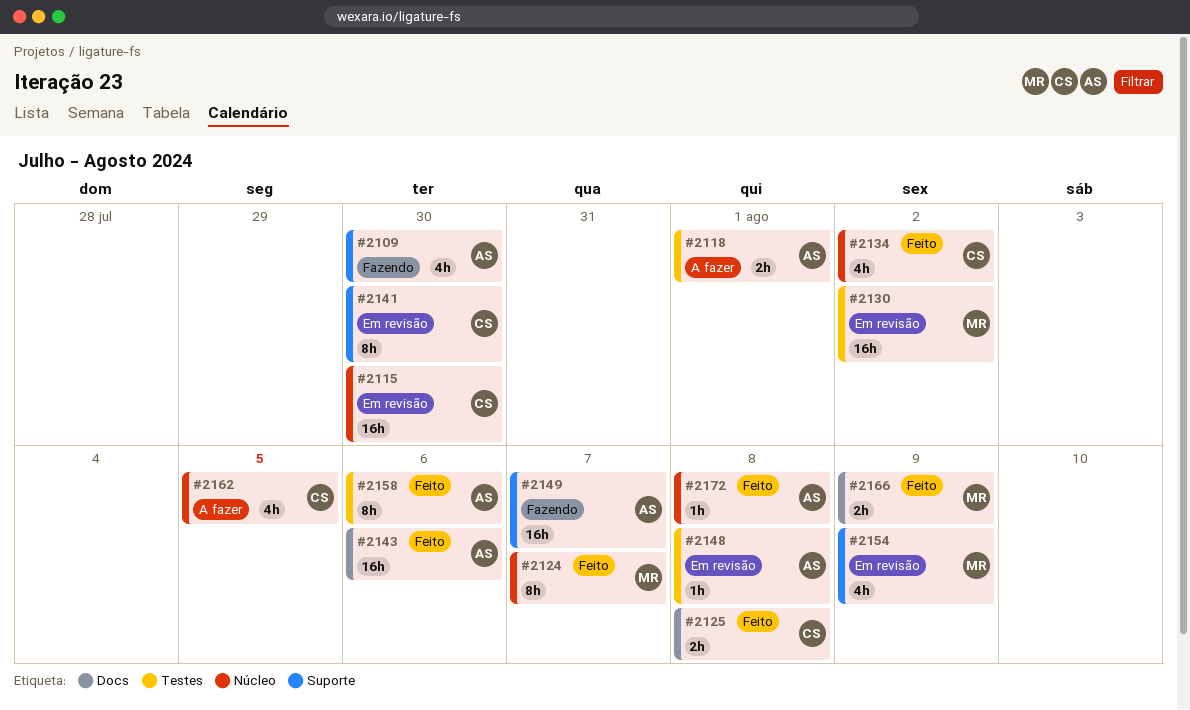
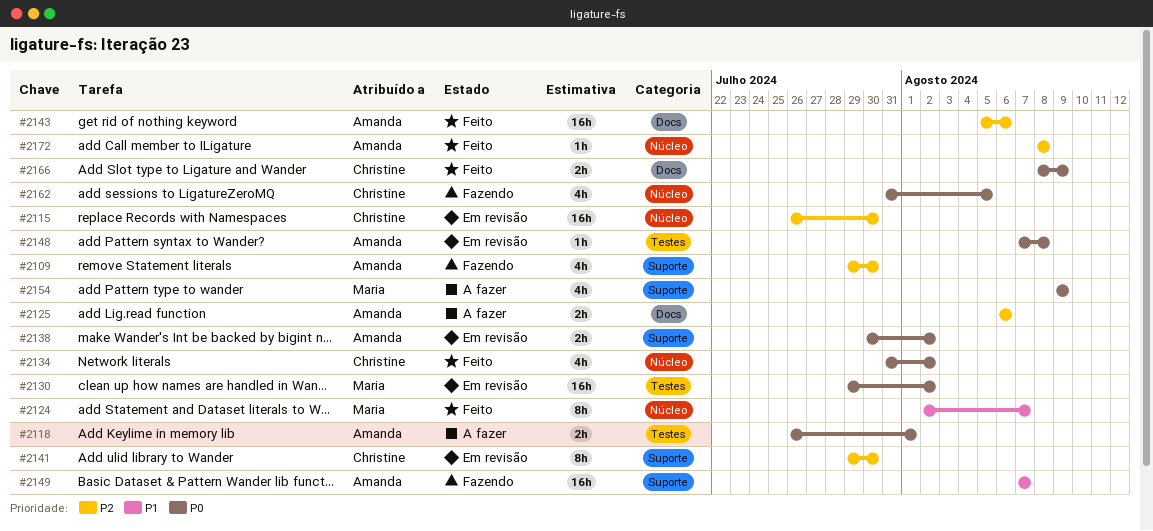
#2125, status: Feito -> A fazer
#2125, owner: Christine -> Amanda
#2125, due: Aug 8 -> Aug 6
#2138: none -> present
#2154, status: Em revisão -> A fazer
#2158: present -> none
#2162, status: A fazer -> Fazendo
#2166, owner: Maria -> Christine

